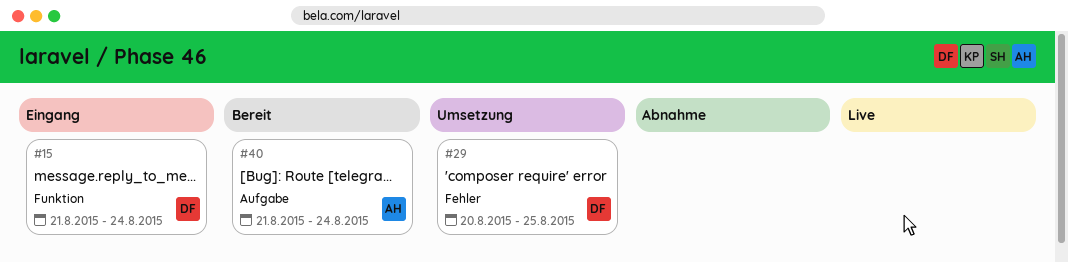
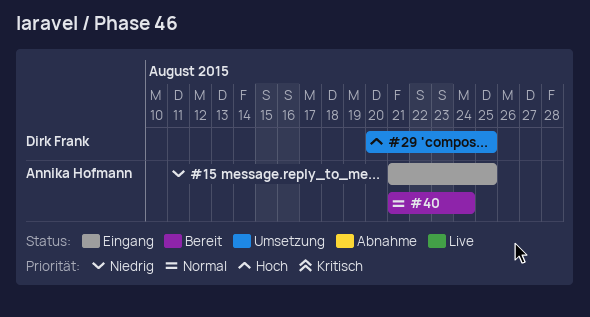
#15, owner: Dirk Frank -> Annika Hofmann
#15, due: Aug 24 -> Aug 25

